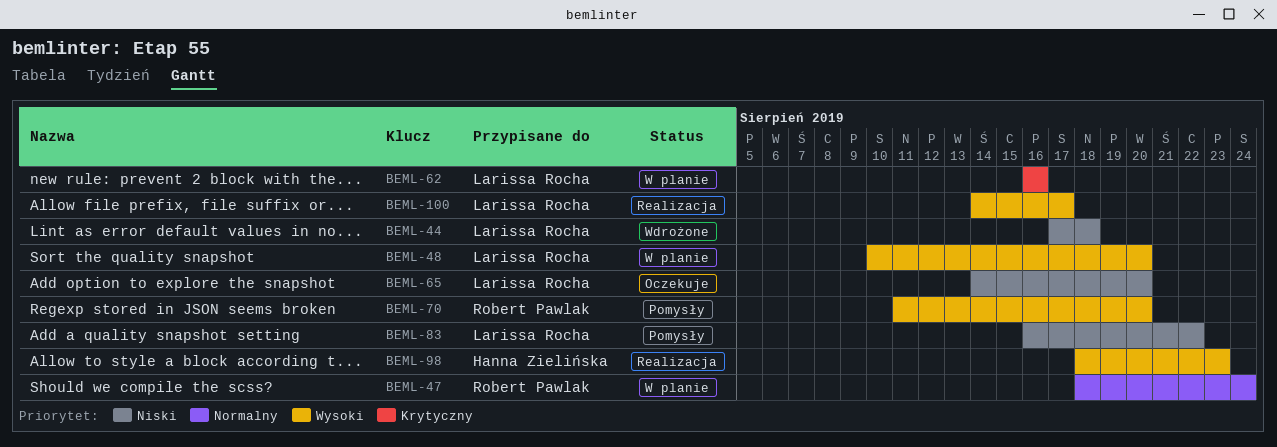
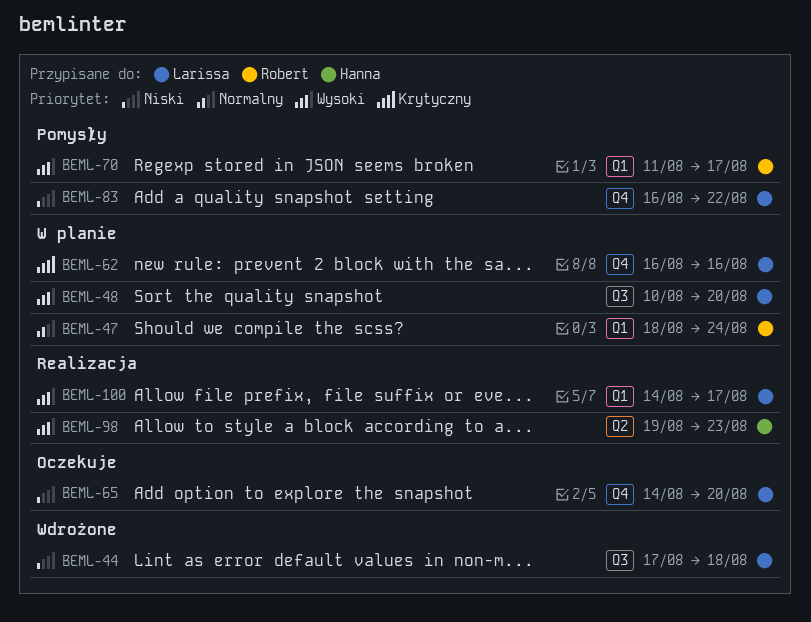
BEML-70, due: Aug 20 -> Aug 17
BEML-98, start: Aug 18 -> Aug 19

